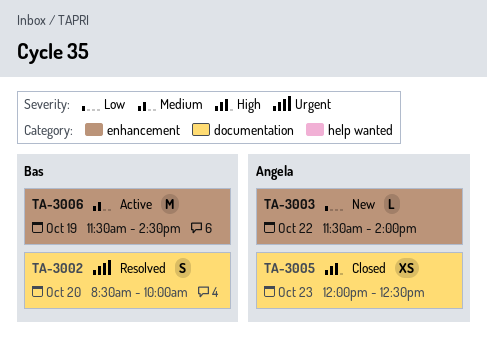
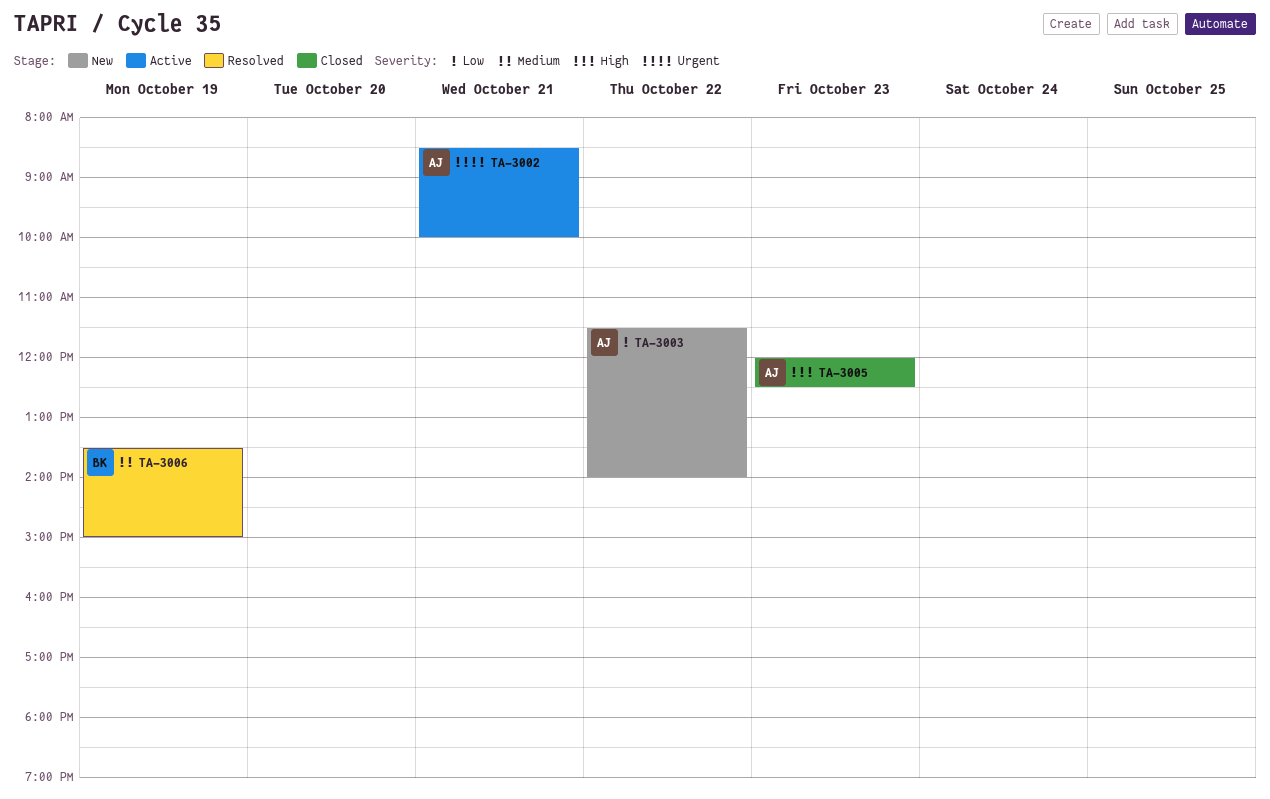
TA-3002, status: Resolved -> Active
TA-3002, owner: Bas -> Angela
TA-3002, day: Oct 20 -> Oct 21
TA-3006, status: Active -> Resolved
TA-3006, begins: 11:30 -> 13:30
TA-3006, ends: 14:30 -> 15:00

